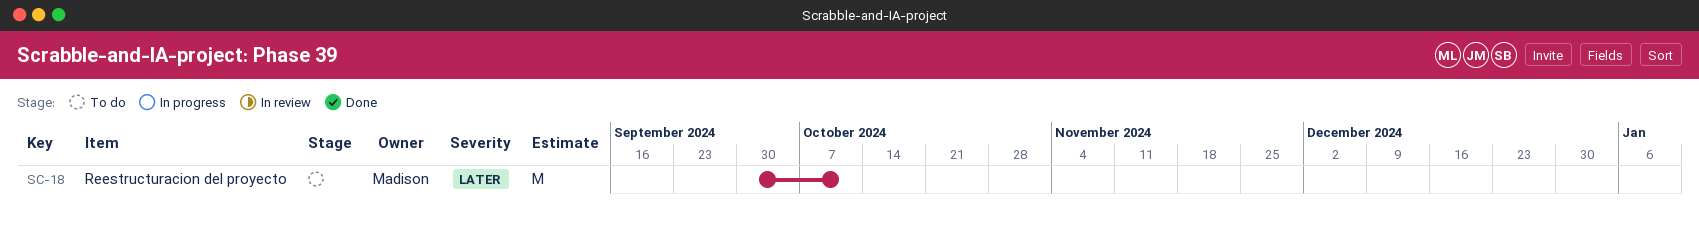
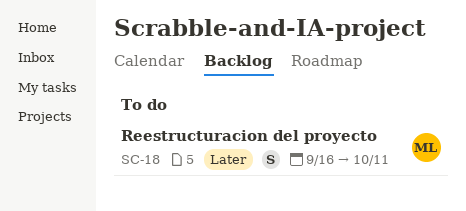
SC-18, estimate: M -> S
SC-18, start: Sep 30 -> Sep 16

